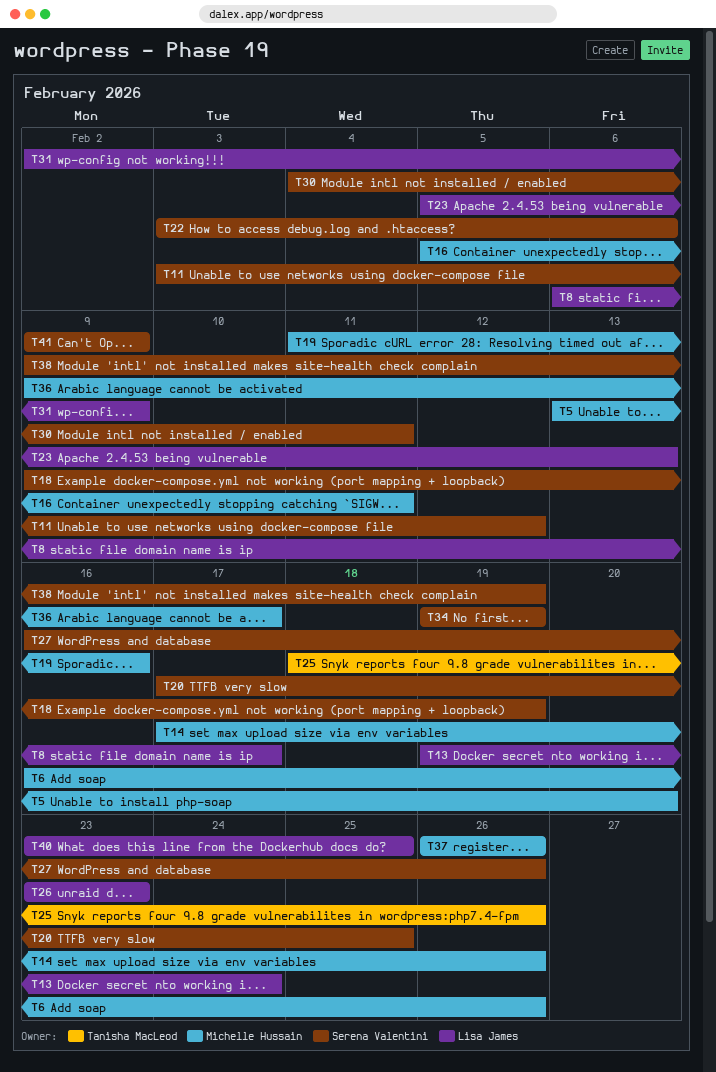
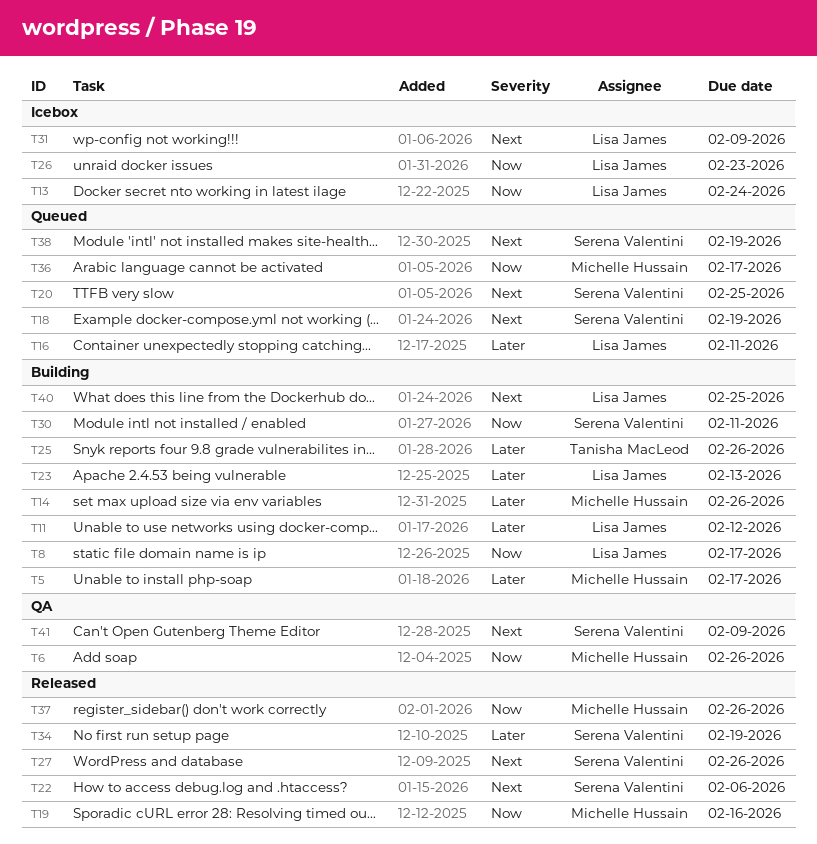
T5, due: Feb 20 -> Feb 17
T11, owner: Serena Valentini -> Lisa James
T16, owner: Michelle Hussain -> Lisa James

